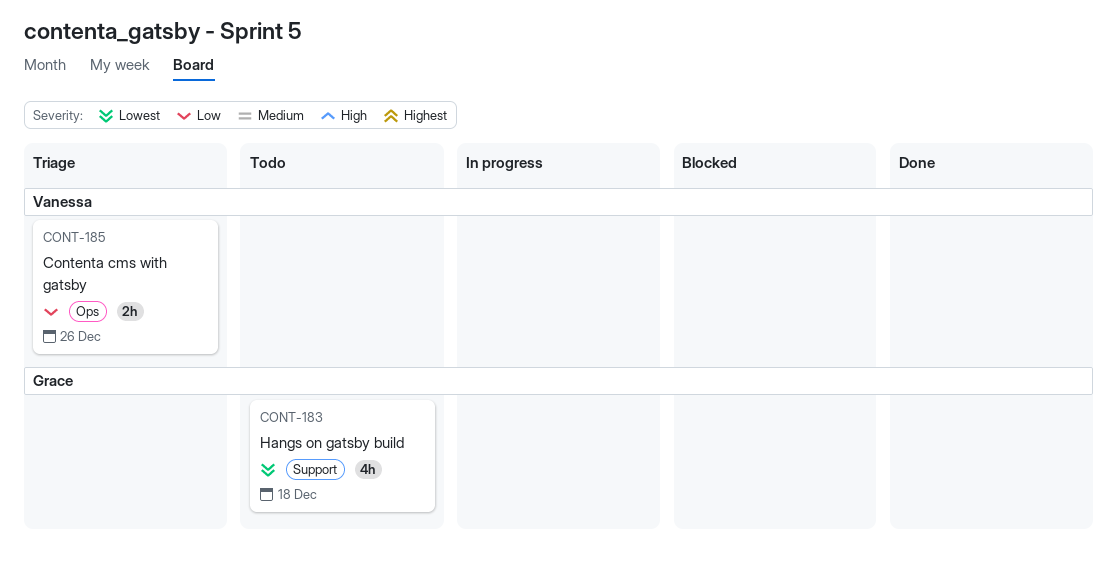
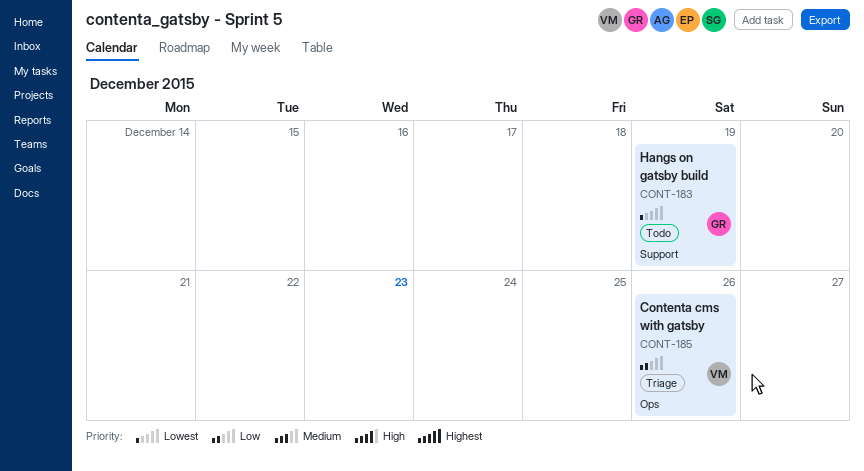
CONT-183, due: Dec 18 -> Dec 19

